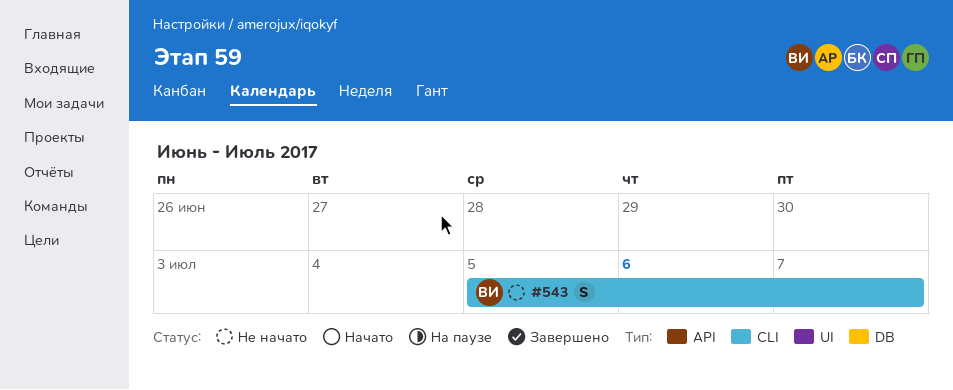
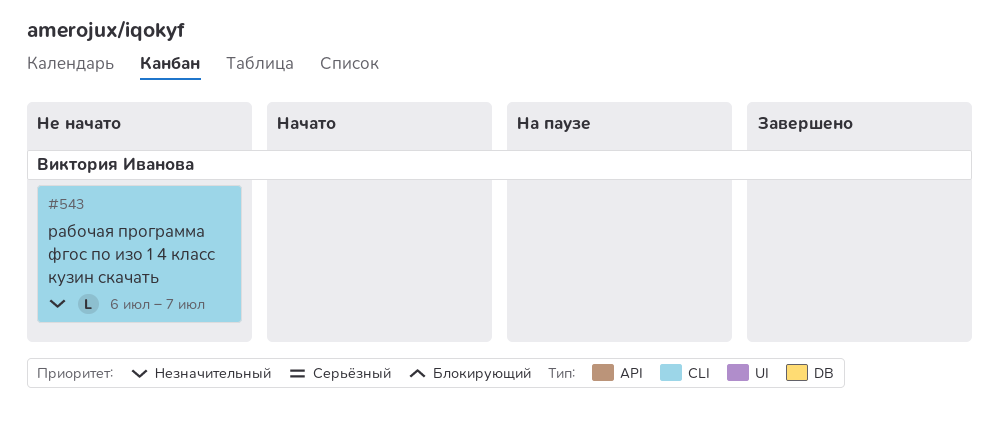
#543, estimate: S -> L
#543, start: Jul 5 -> Jul 6

